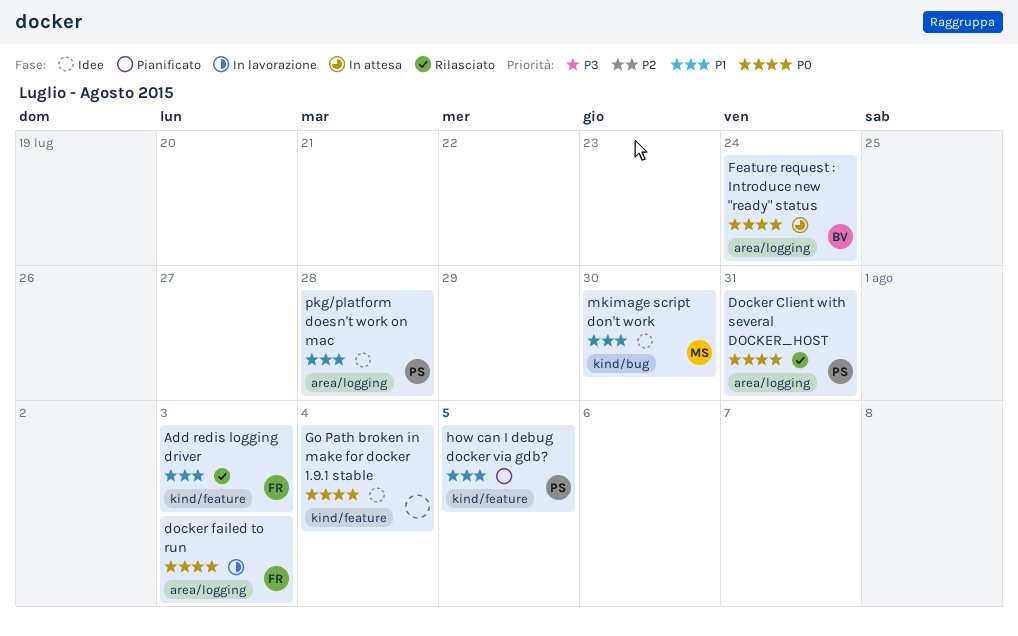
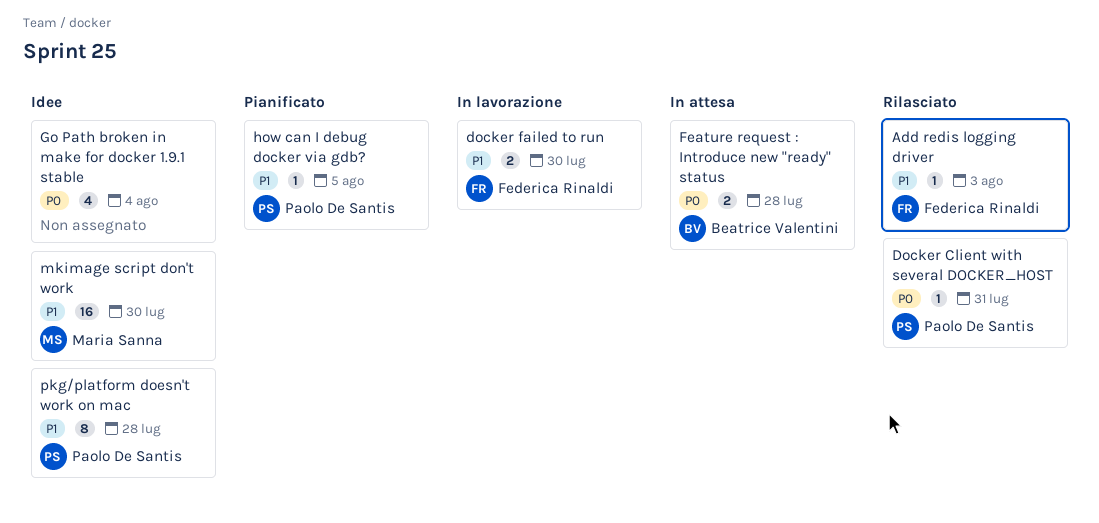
docker failed to run, priority: P0 -> P1
docker failed to run, due: Aug 3 -> Jul 30
Feature request : Introduce new "ready" status, due: Jul 24 -> Jul 28

